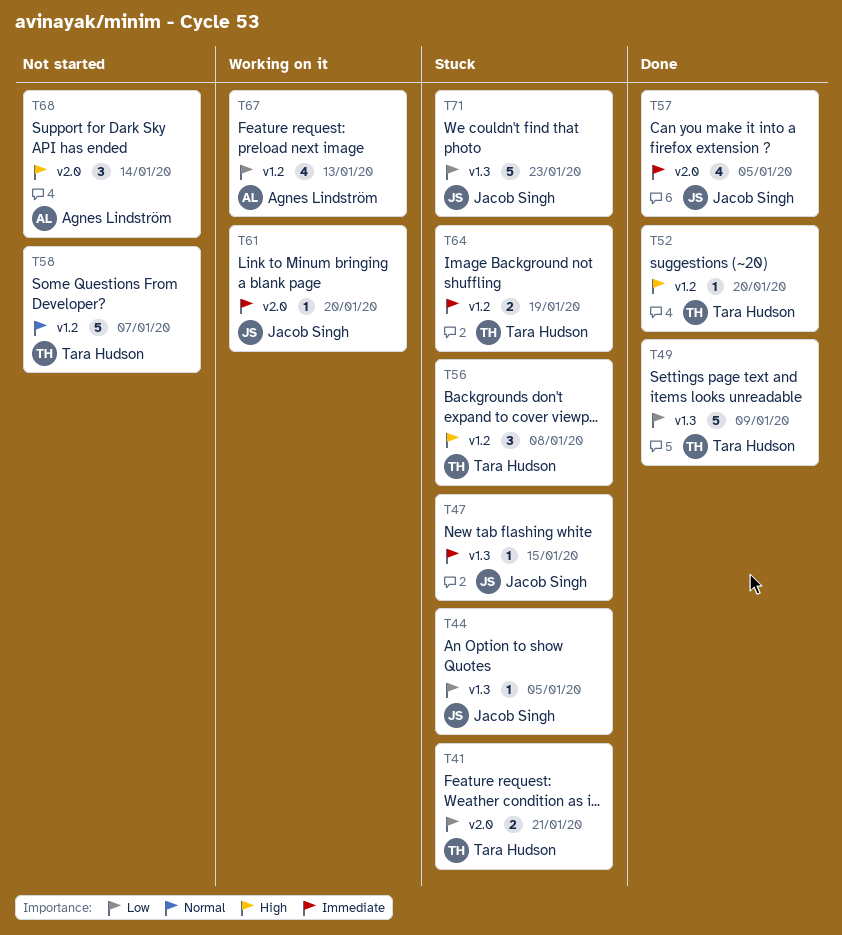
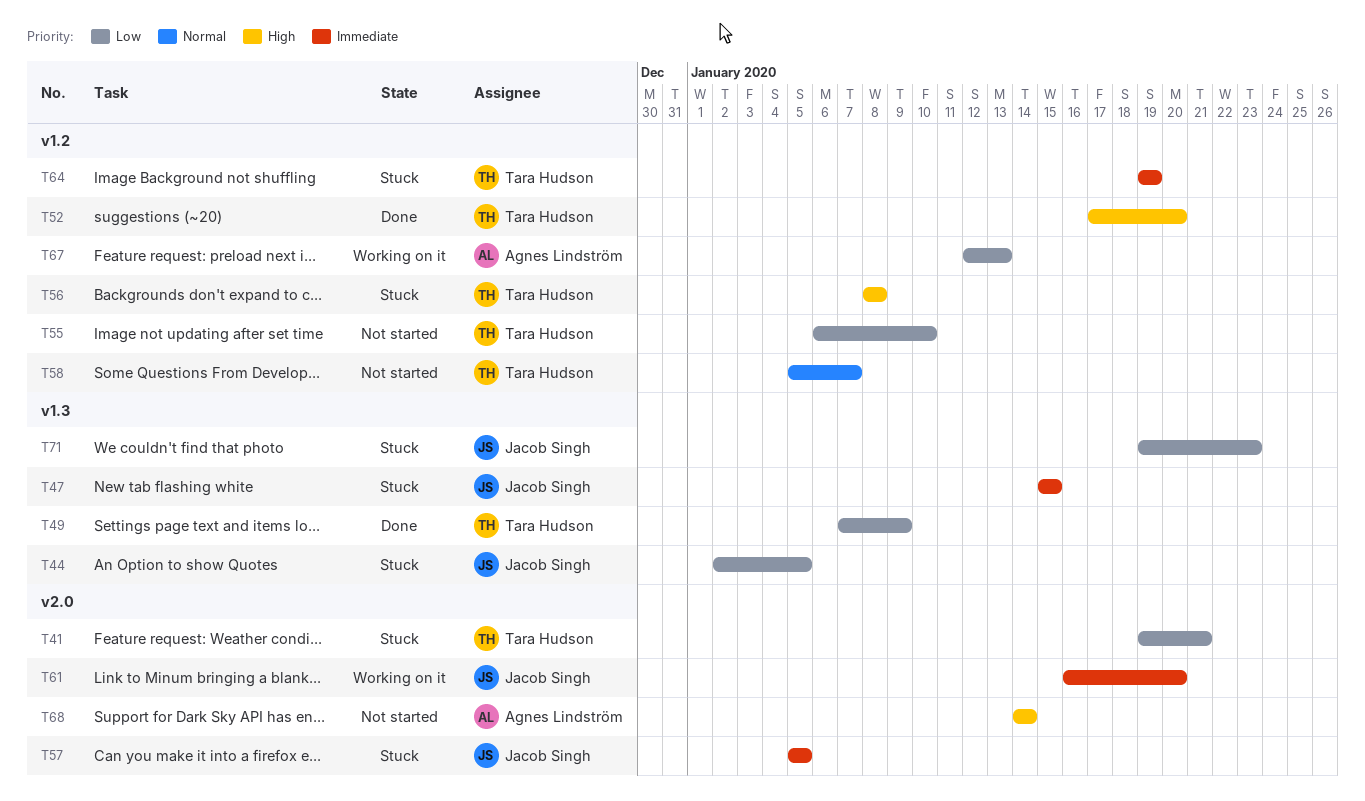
T55: none -> present
T57, status: Done -> Stuck

